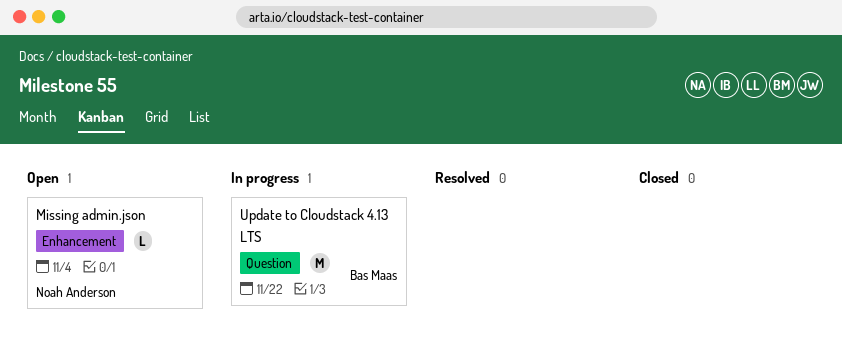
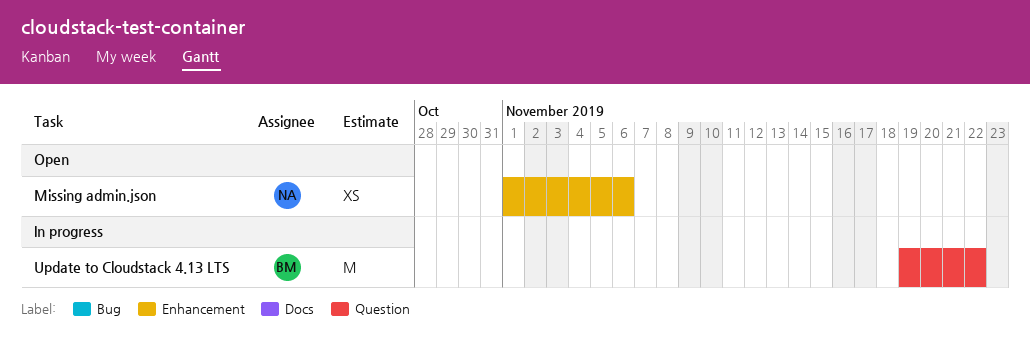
Missing admin.json, estimate: L -> XS
Missing admin.json, due: Nov 4 -> Nov 6

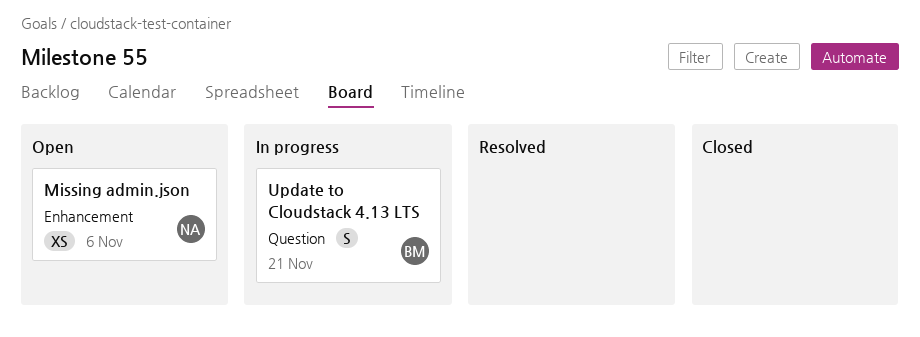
Update to Cloudstack 4.13 LTS, estimate: M -> S
Update to Cloudstack 4.13 LTS, due: Nov 22 -> Nov 21

